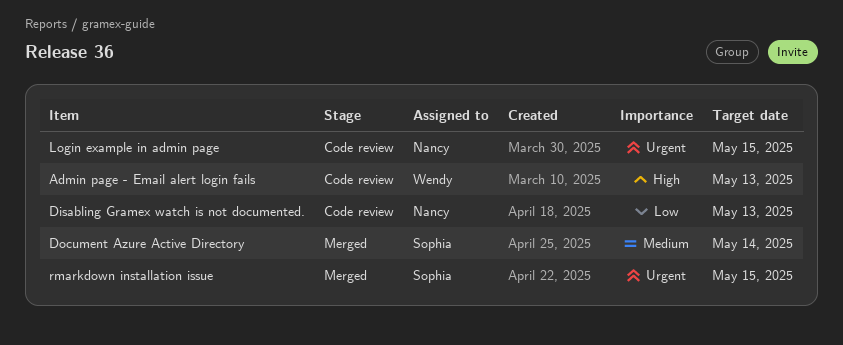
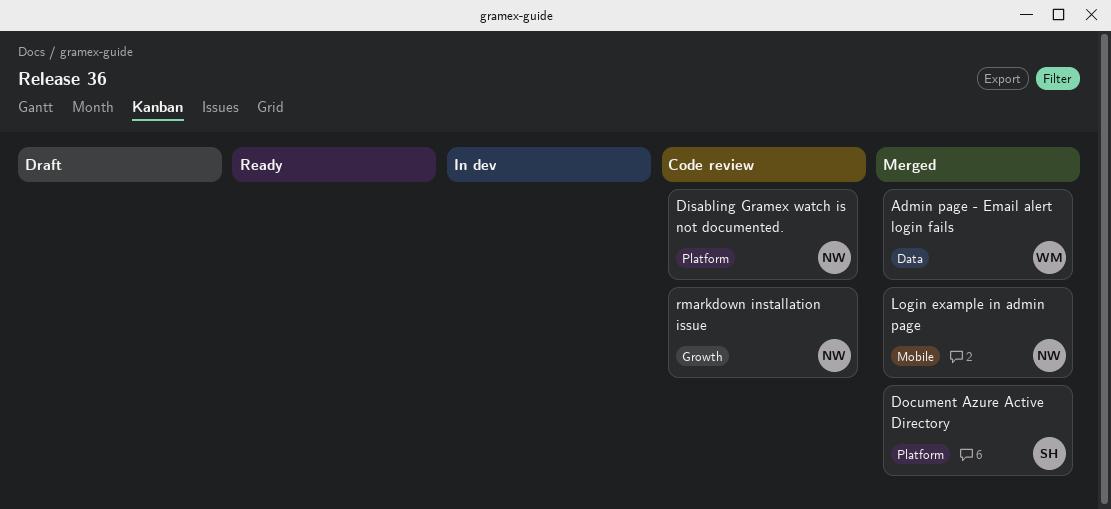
Admin page - Email alert login fails, status: Code review -> Merged
Login example in admin page, status: Code review -> Merged
rmarkdown installation issue, status: Merged -> Code review
rmarkdown installation issue, owner: Sophia -> Nancy

